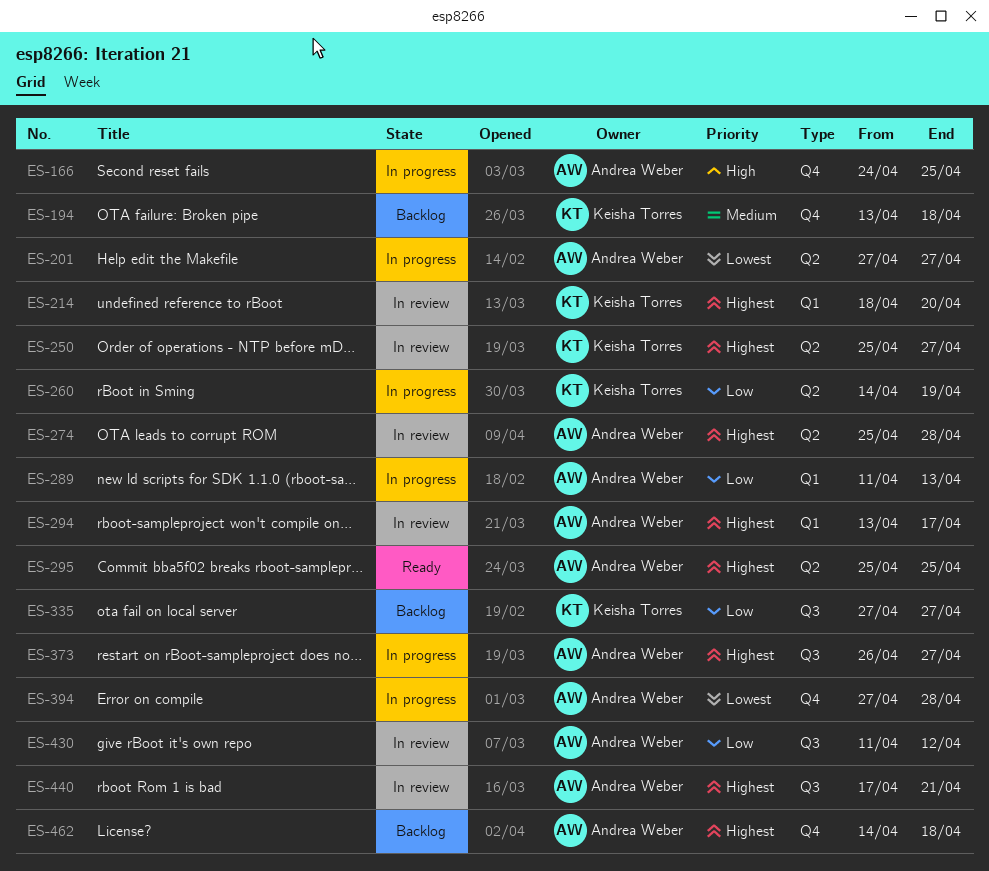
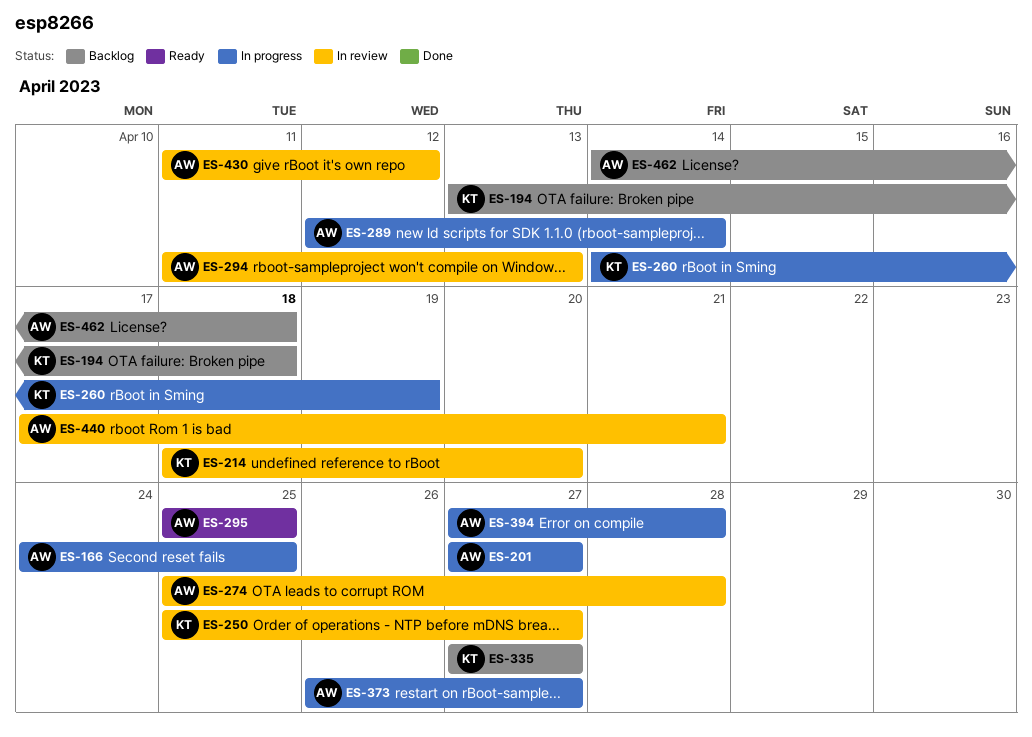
ES-289, start: Apr 11 -> Apr 12
ES-289, due: Apr 13 -> Apr 14
ES-294, start: Apr 13 -> Apr 11
ES-294, due: Apr 17 -> Apr 13

